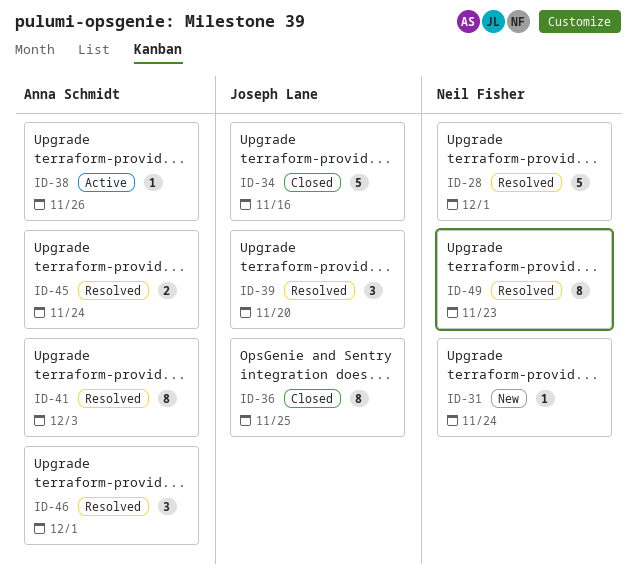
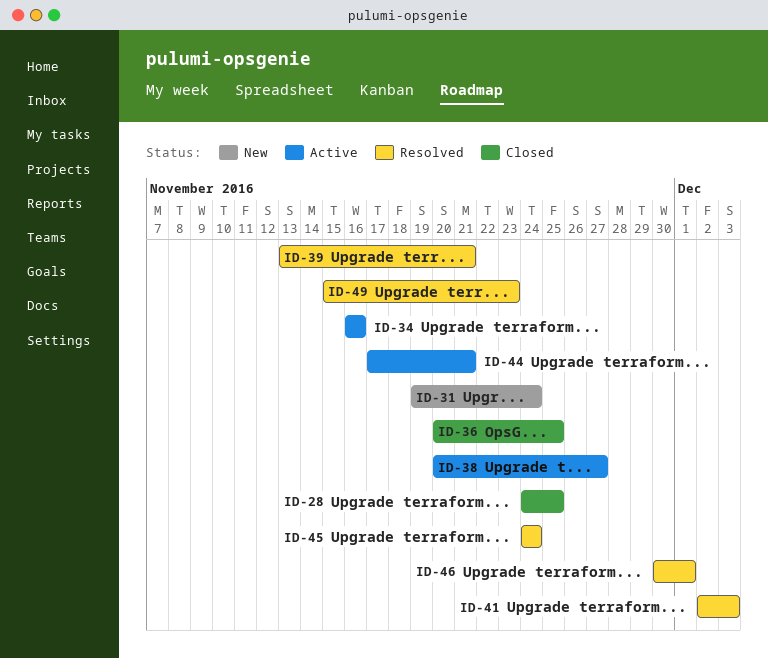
ID-28, status: Resolved -> Closed
ID-28, due: Dec 1 -> Nov 25
ID-34, status: Closed -> Active
ID-38, due: Nov 26 -> Nov 27
ID-39, due: Nov 20 -> Nov 21
ID-44: none -> present

